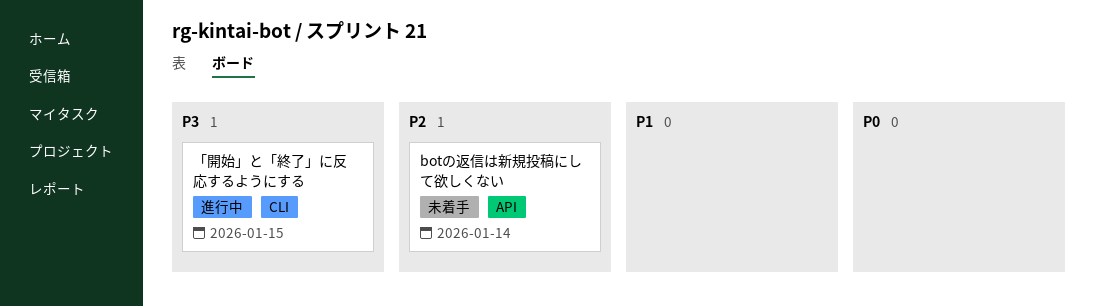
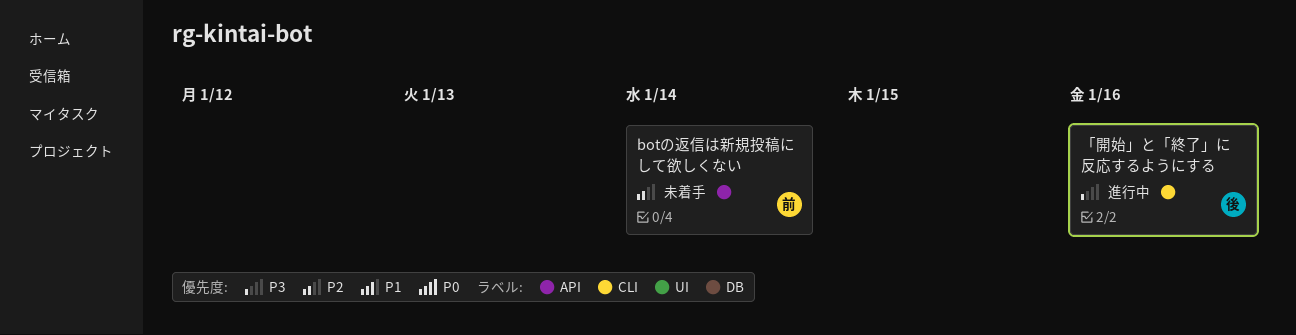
「開始」と「終了」に反応するようにする, due: Jan 15 -> Jan 16

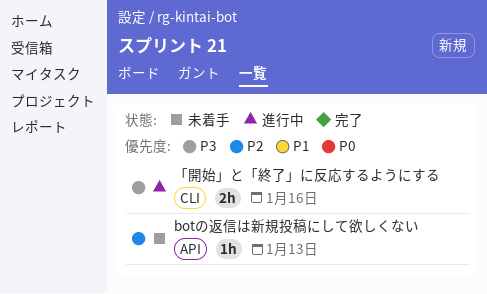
botの返信は新規投稿にして欲しくない, due: Jan 14 -> Jan 13

